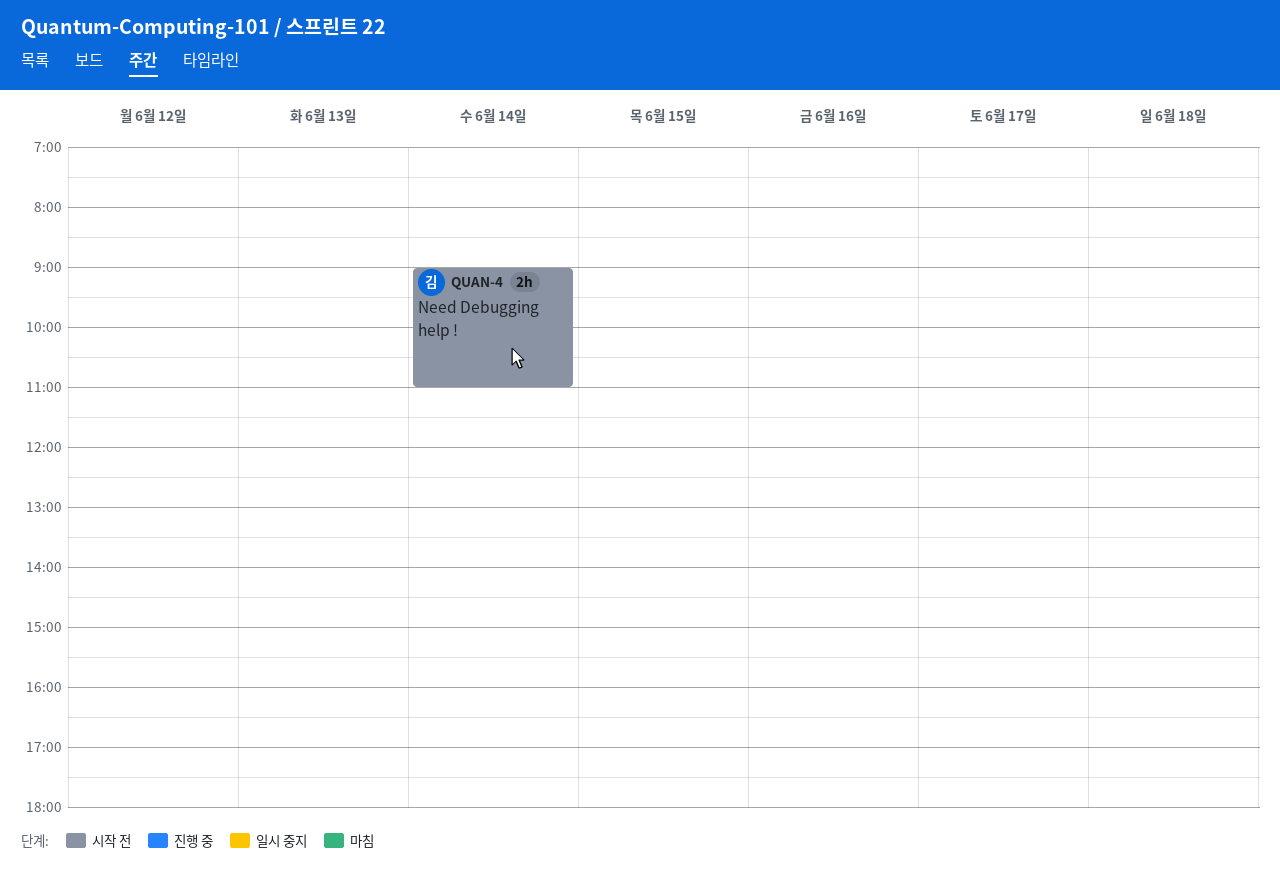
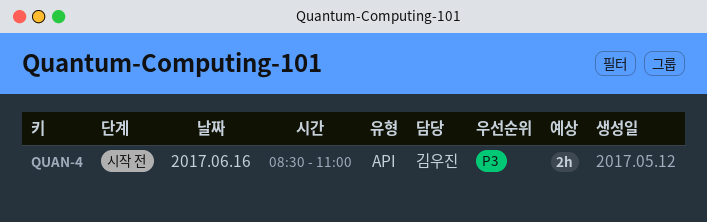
QUAN-4, day: Jun 14 -> Jun 16
QUAN-4, begins: 09:00 -> 08:30

